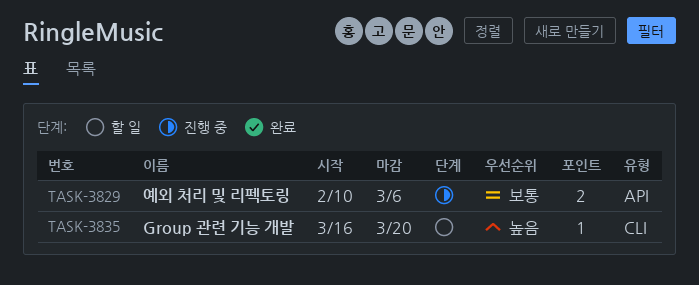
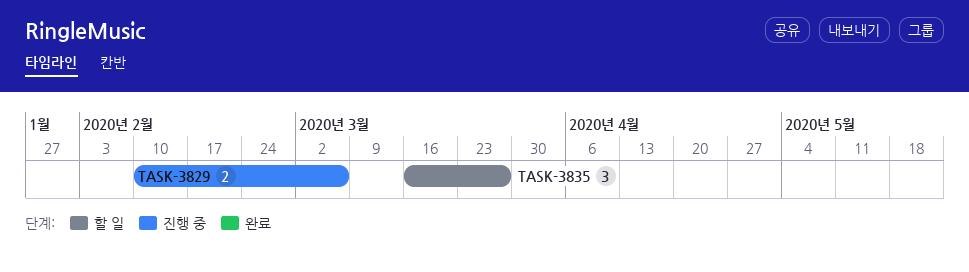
TASK-3835, estimate: 1 -> 3
TASK-3835, due: Mar 20 -> Mar 27

